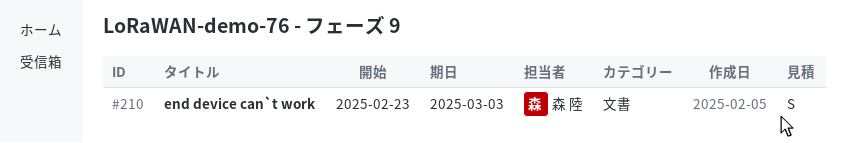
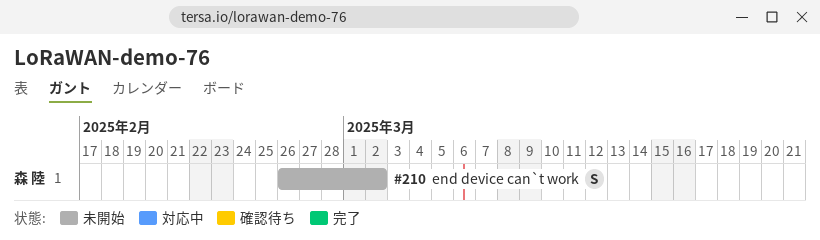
#210, start: Feb 23 -> Feb 26
#210, due: Mar 3 -> Mar 2

